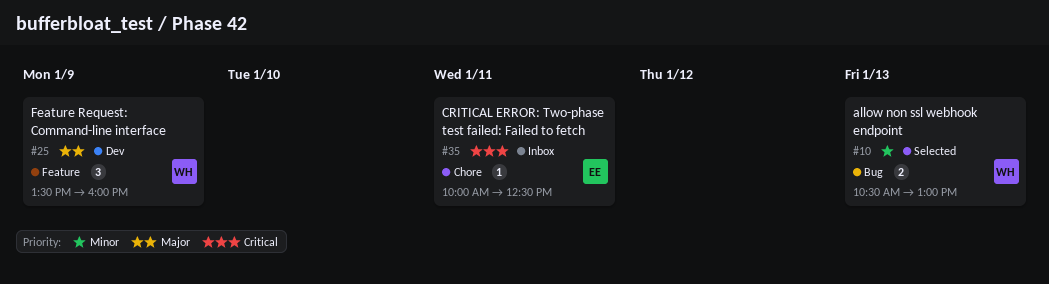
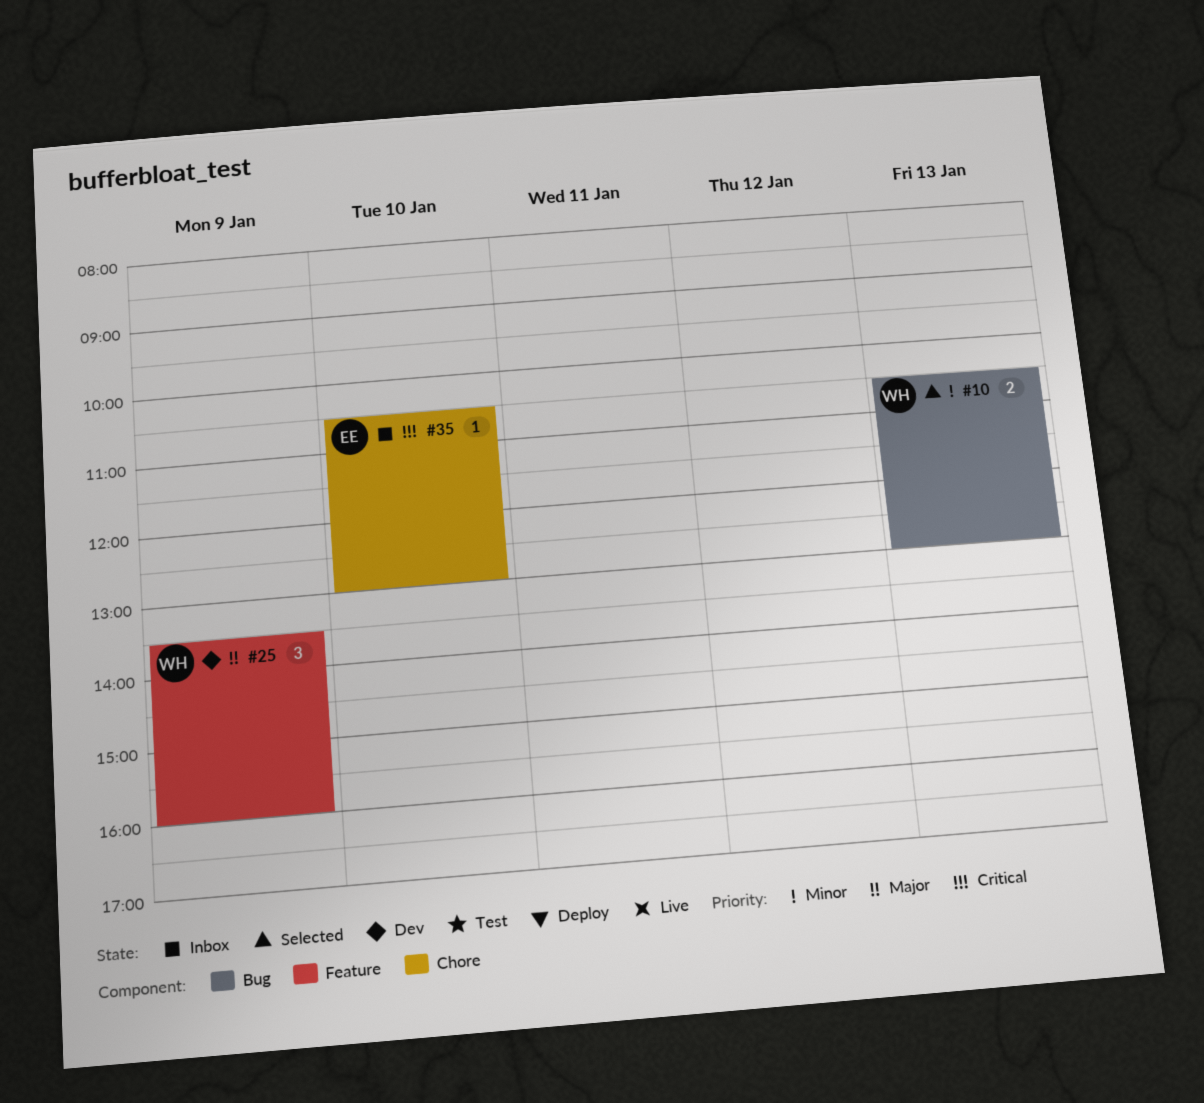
#35, day: Jan 11 -> Jan 10
#35, begins: 10:00 -> 10:30
#35, ends: 12:30 -> 13:00

